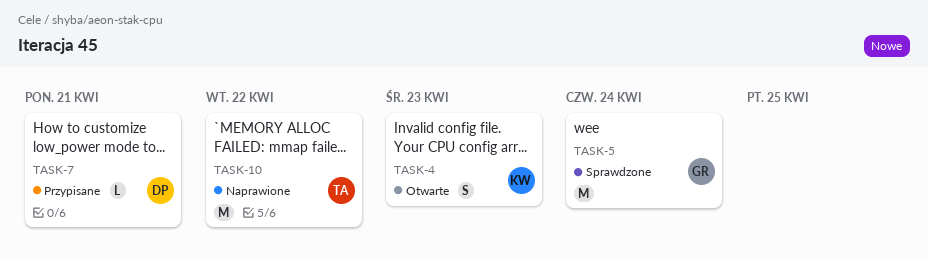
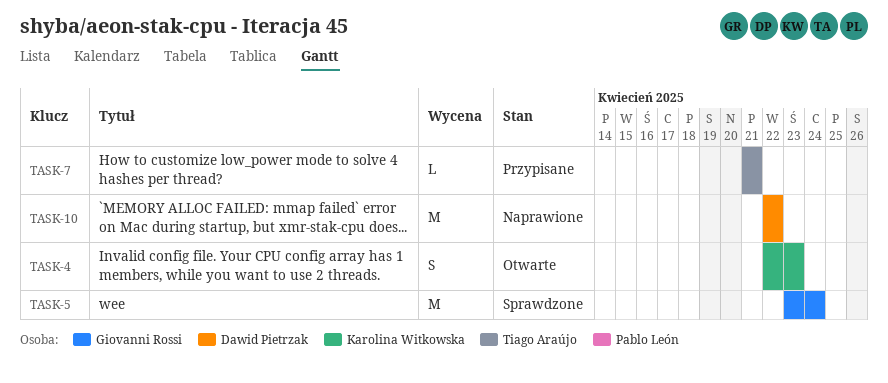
TASK-7, owner: Dawid Pietrzak -> Tiago Araújo
TASK-10, owner: Tiago Araújo -> Dawid Pietrzak

